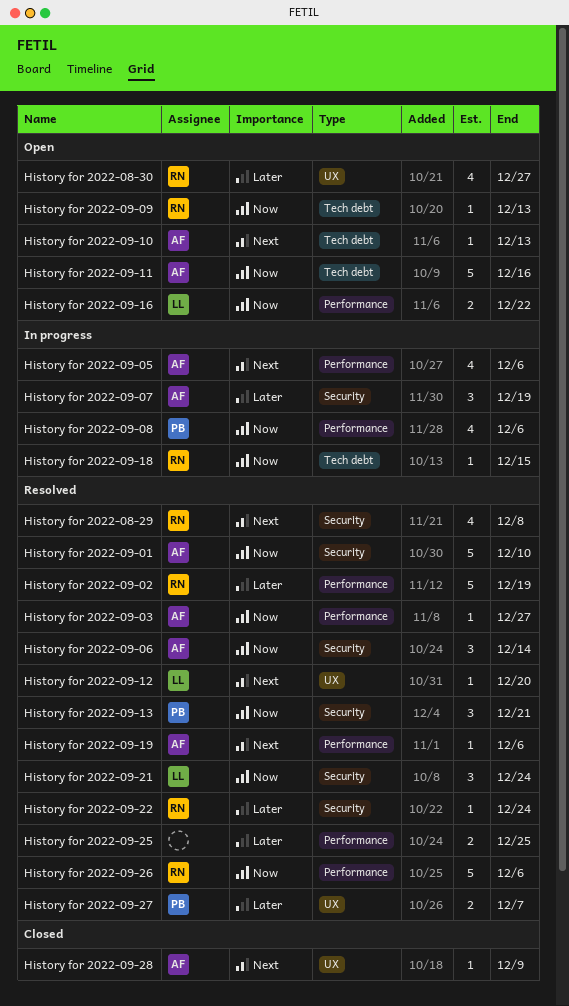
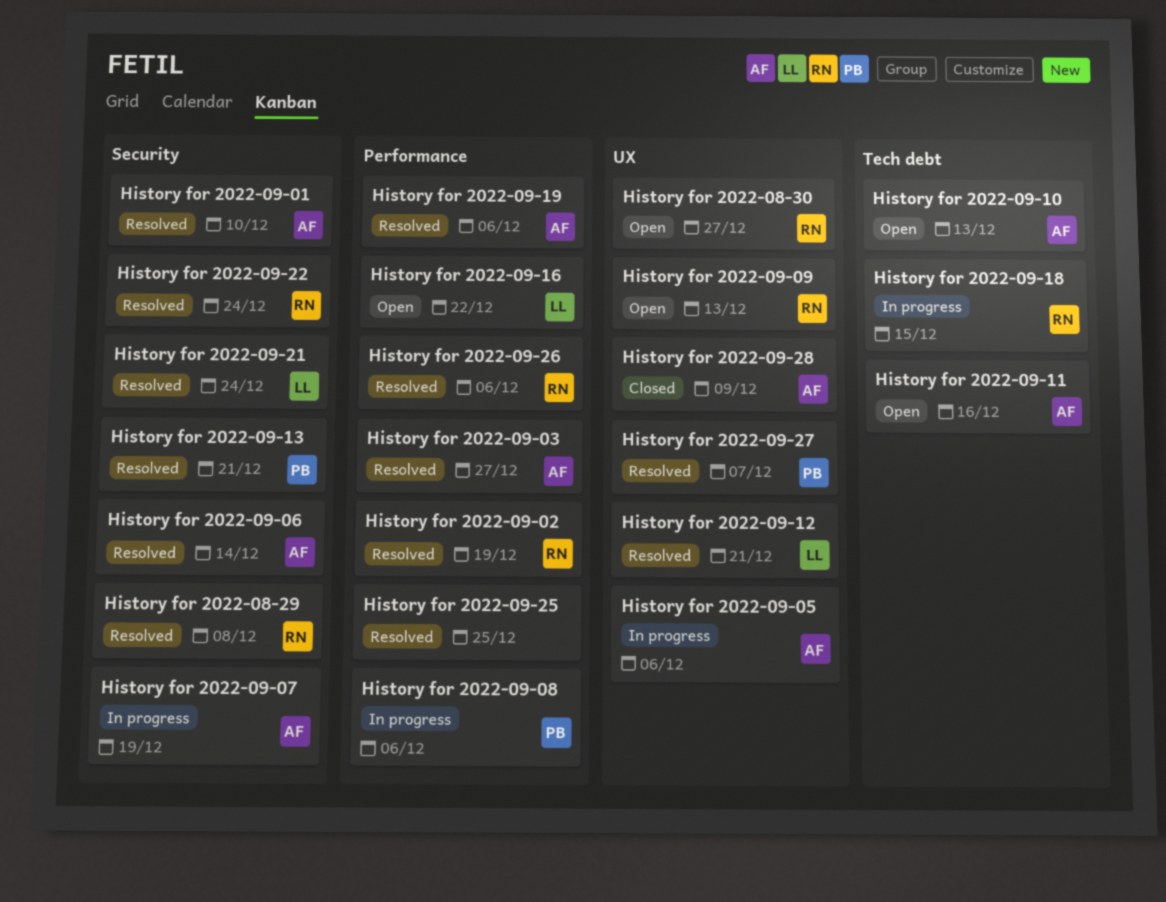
History for 2022-09-05, label: Performance -> UX
History for 2022-09-09, label: Tech debt -> UX
History for 2022-09-12, due: Dec 20 -> Dec 21

